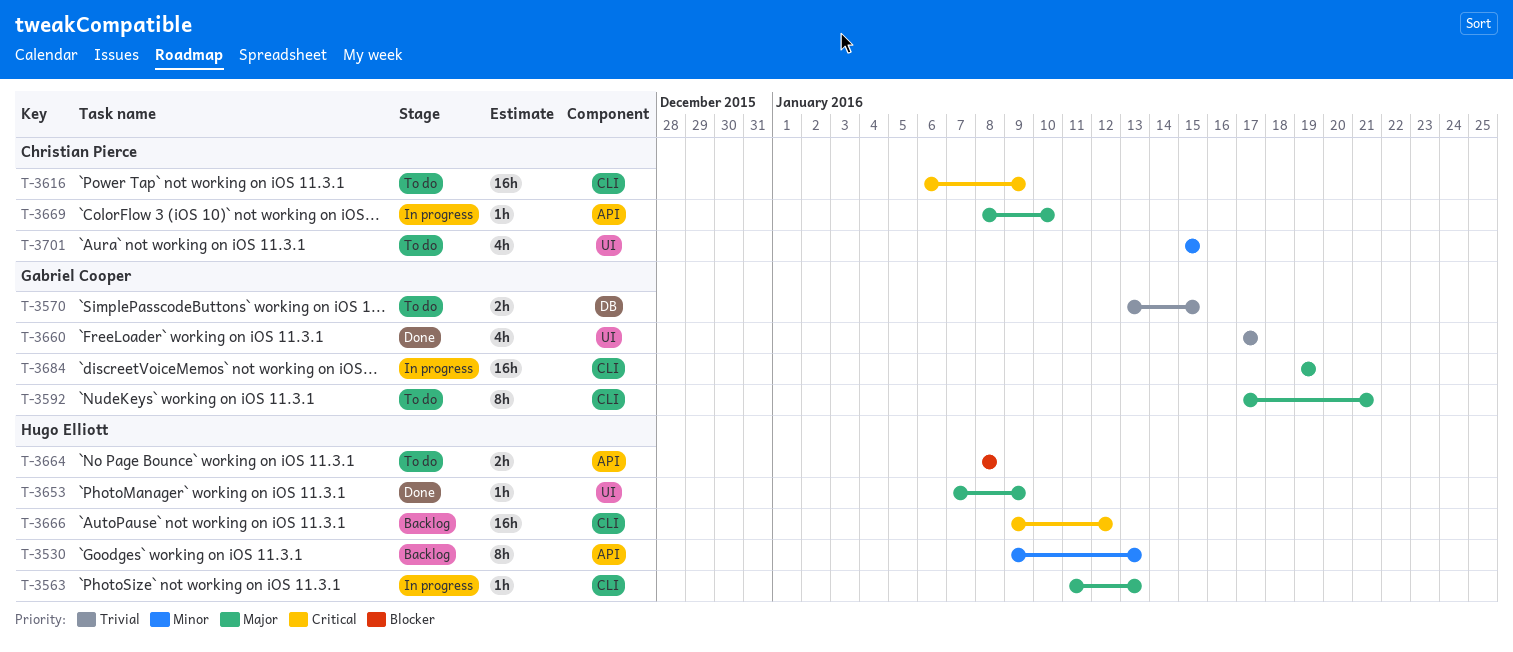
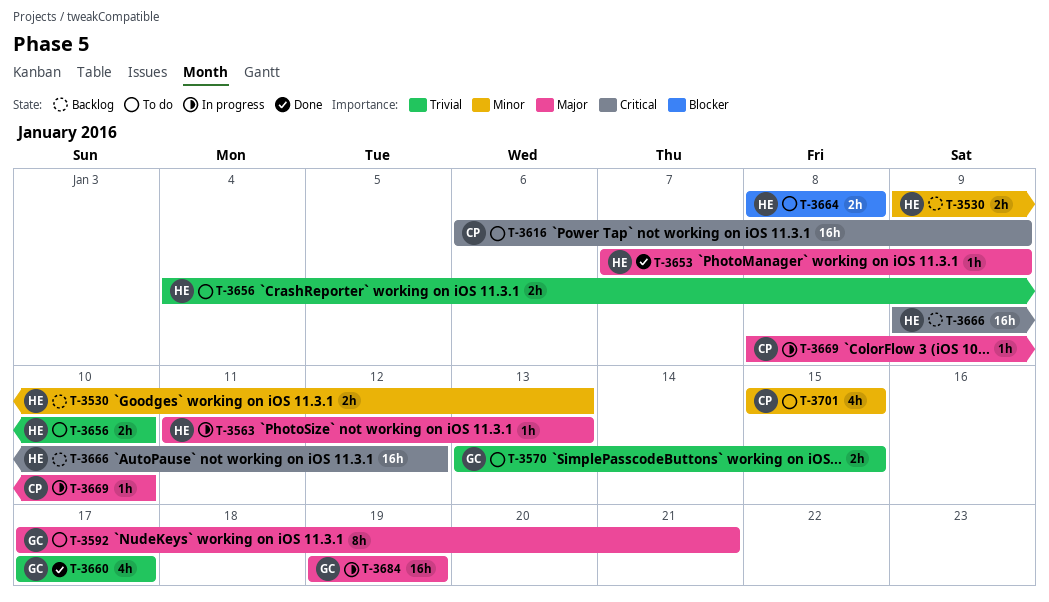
T-3530, estimate: 8h -> 2h
T-3656: none -> present

